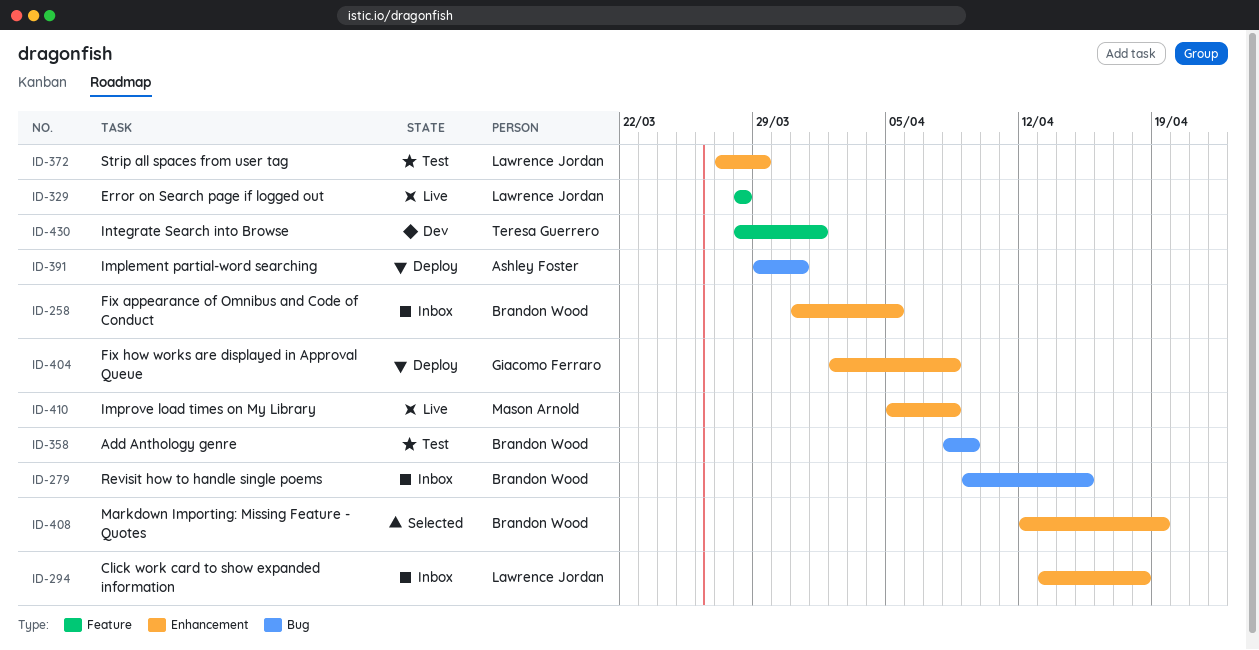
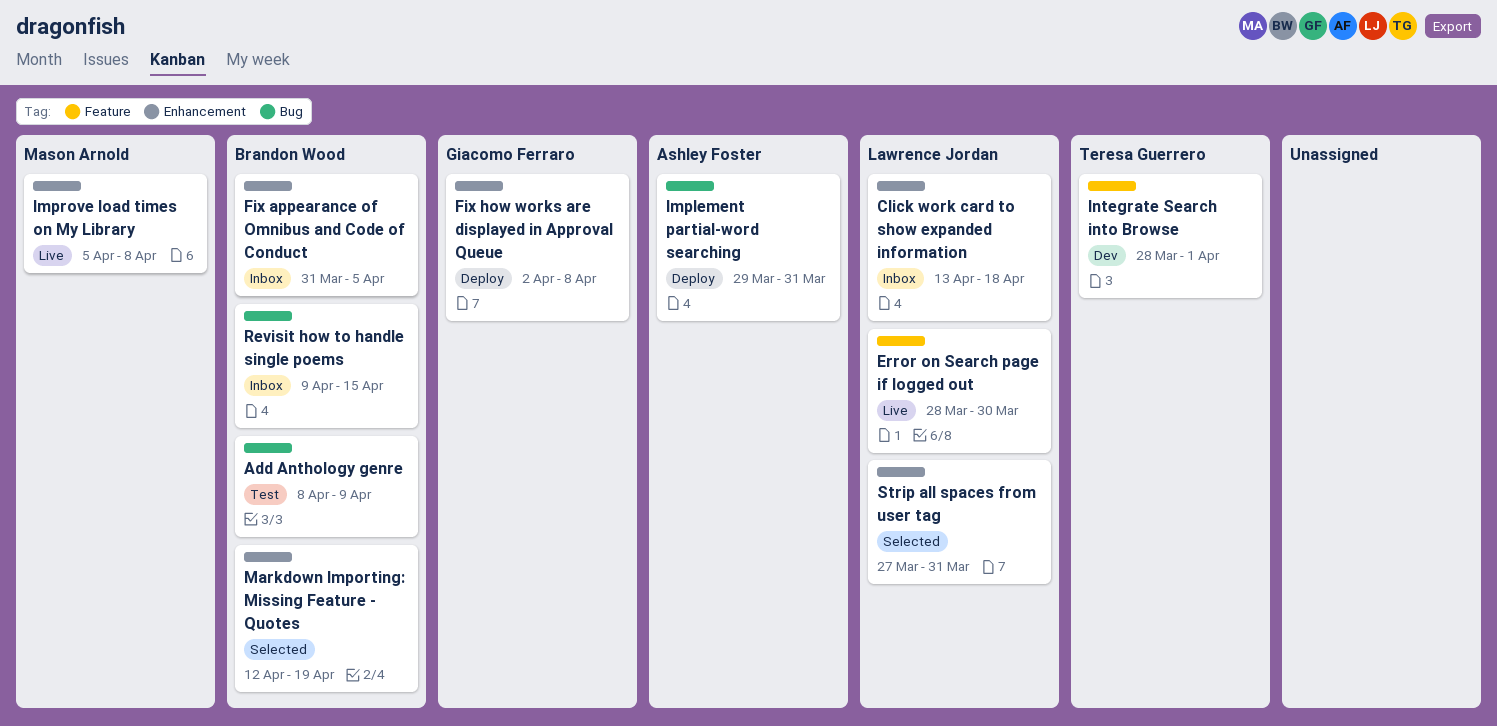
Error on Search page if logged out, due: Mar 28 -> Mar 30
Strip all spaces from user tag, status: Test -> Selected
Strip all spaces from user tag, due: Mar 29 -> Mar 31

